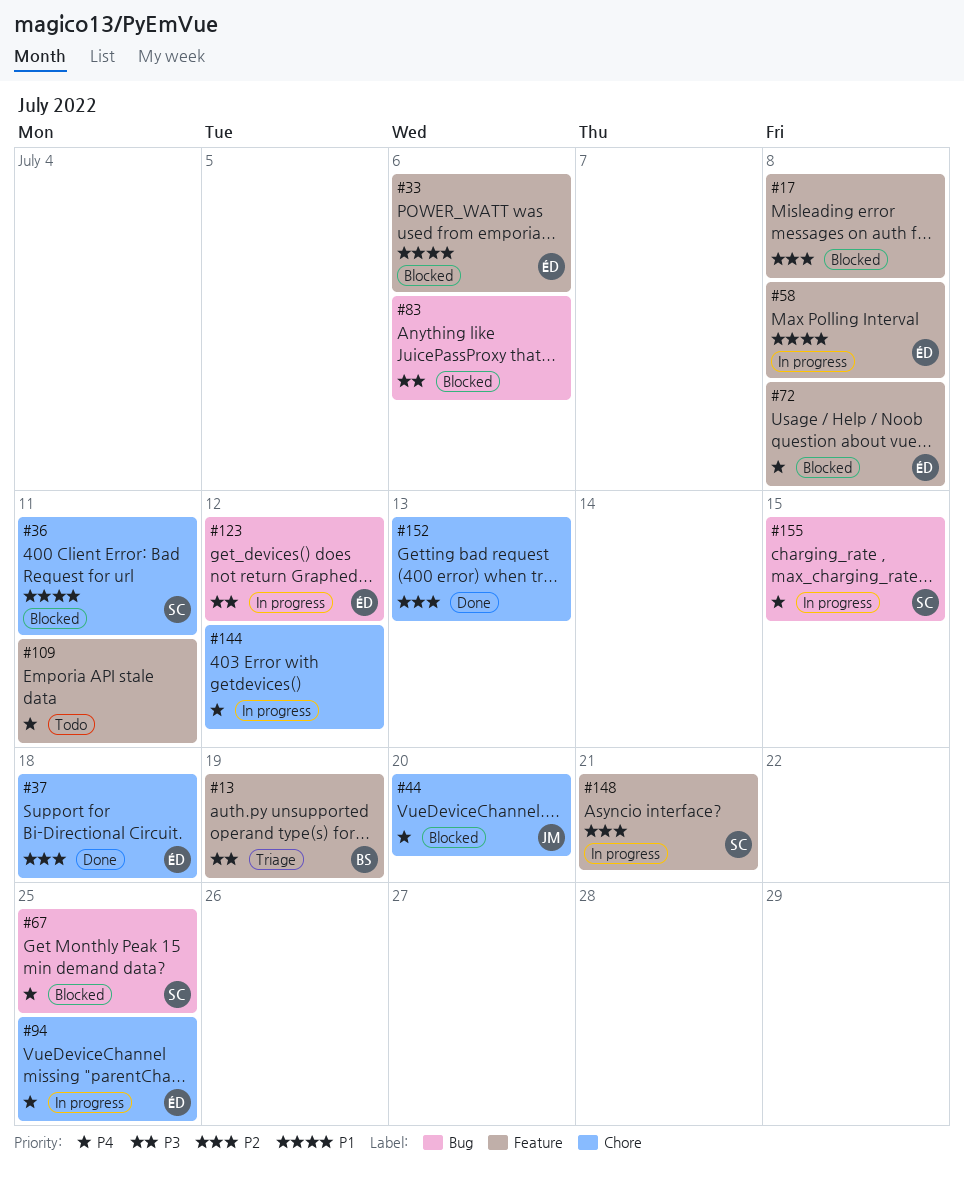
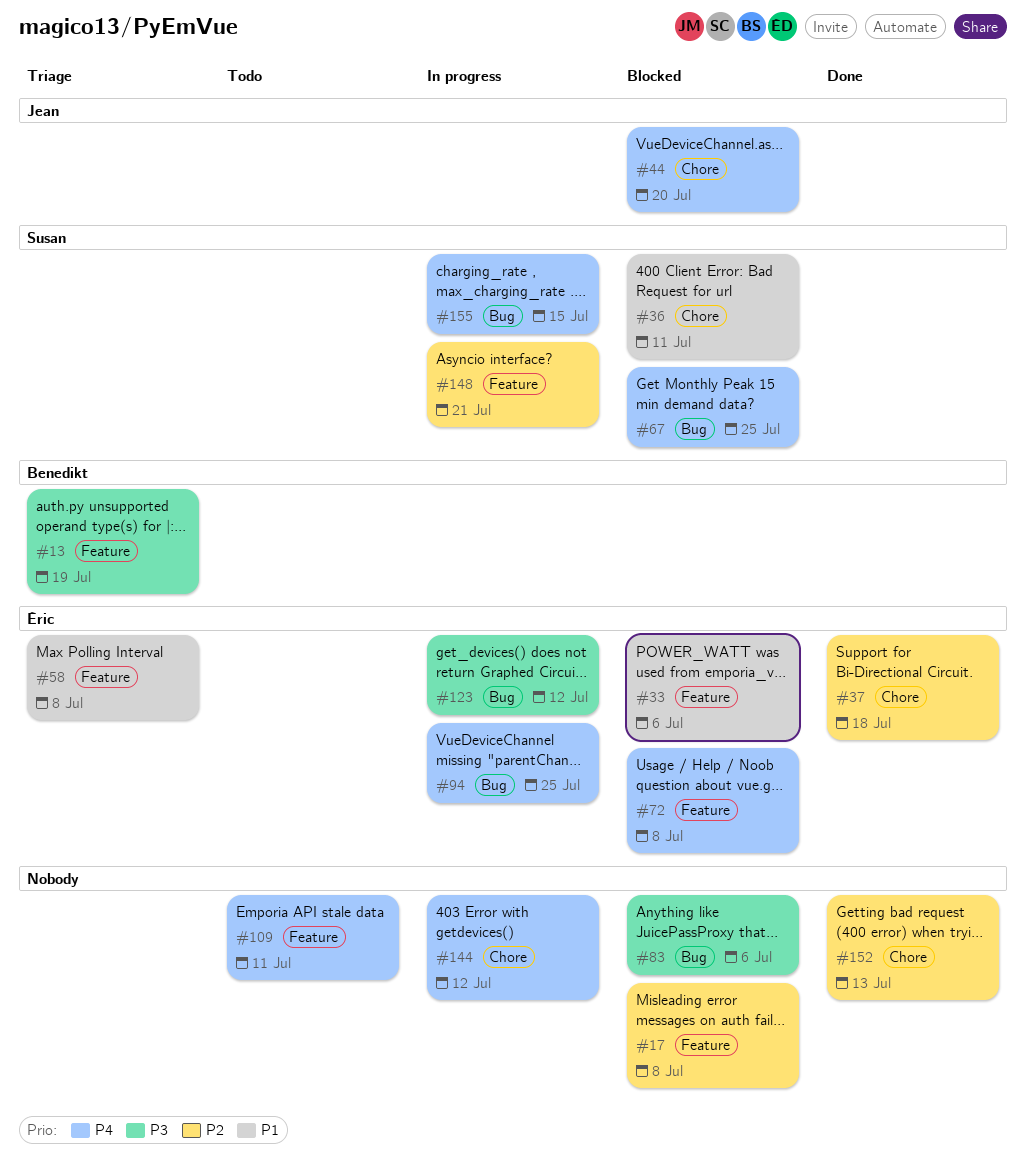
#58, status: In progress -> Triage
#94, label: Chore -> Bug

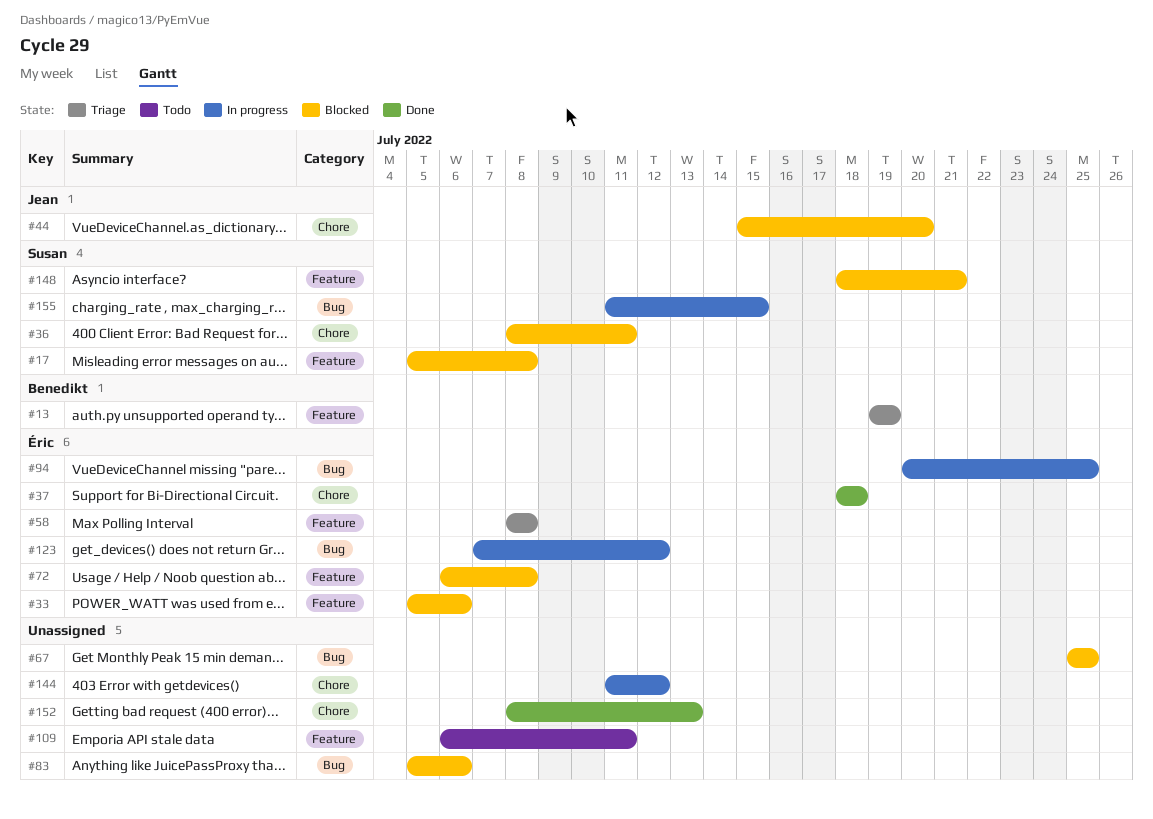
#17, owner: none -> Susan
#67, owner: Susan -> none
#148, status: In progress -> Blocked

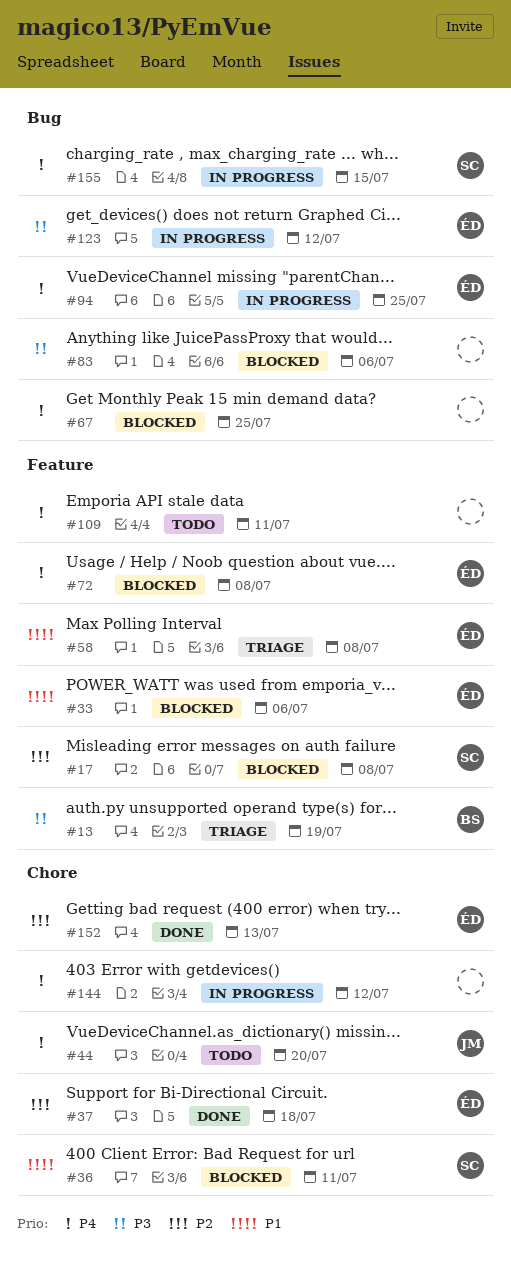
#44, status: Blocked -> Todo
#148: present -> none
#152, owner: none -> Éric

